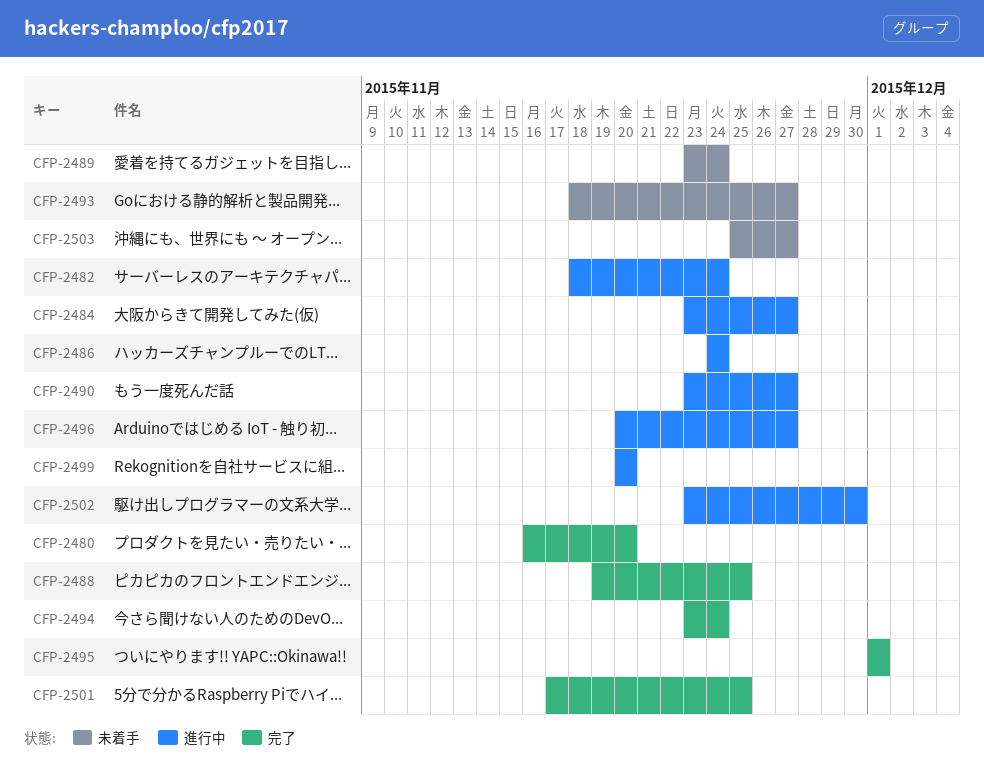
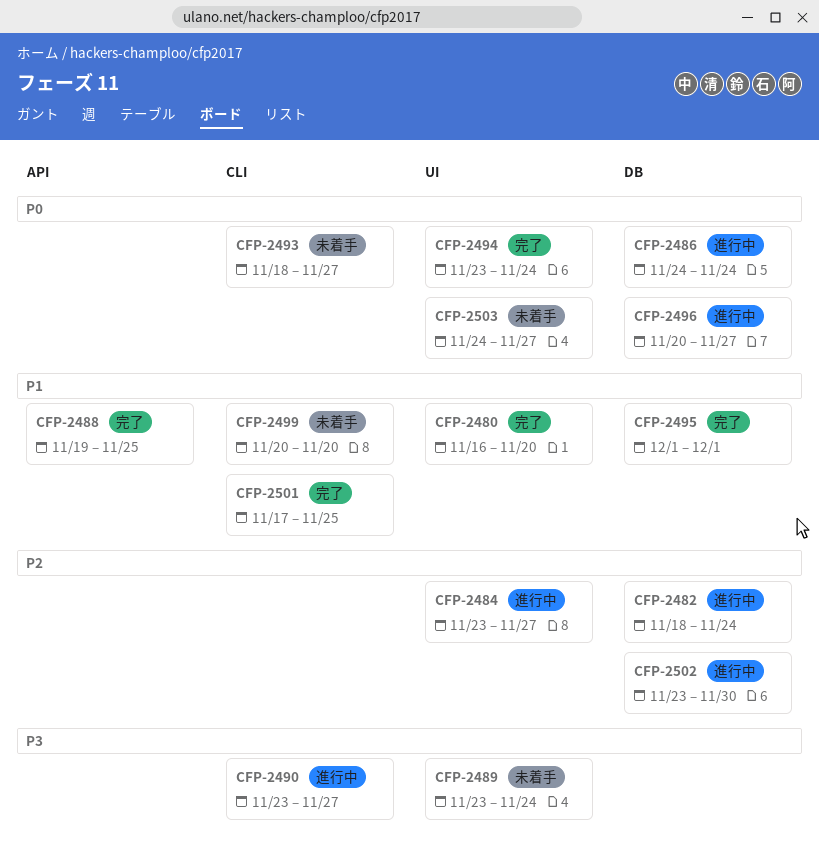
CFP-2499, status: 進行中 -> 未着手
CFP-2503, start: Nov 25 -> Nov 24

